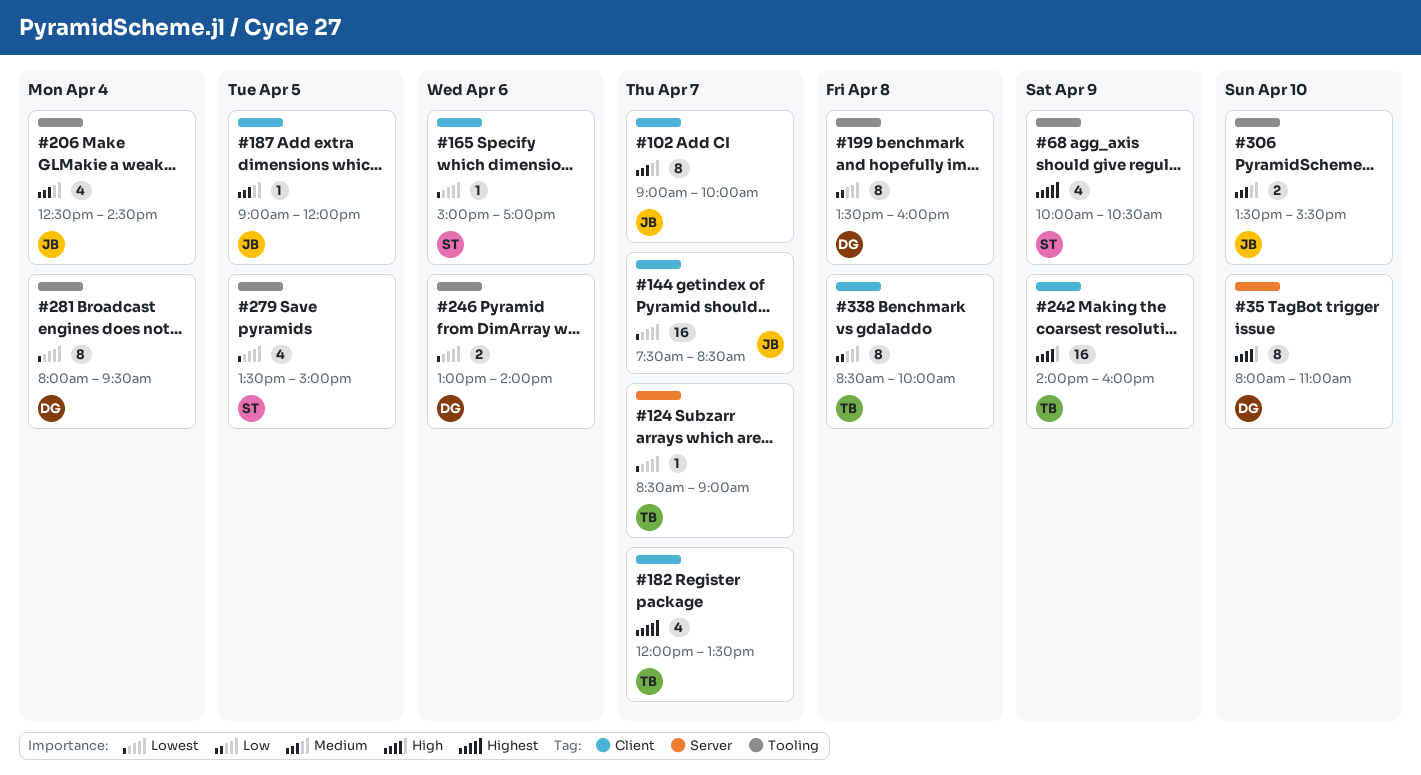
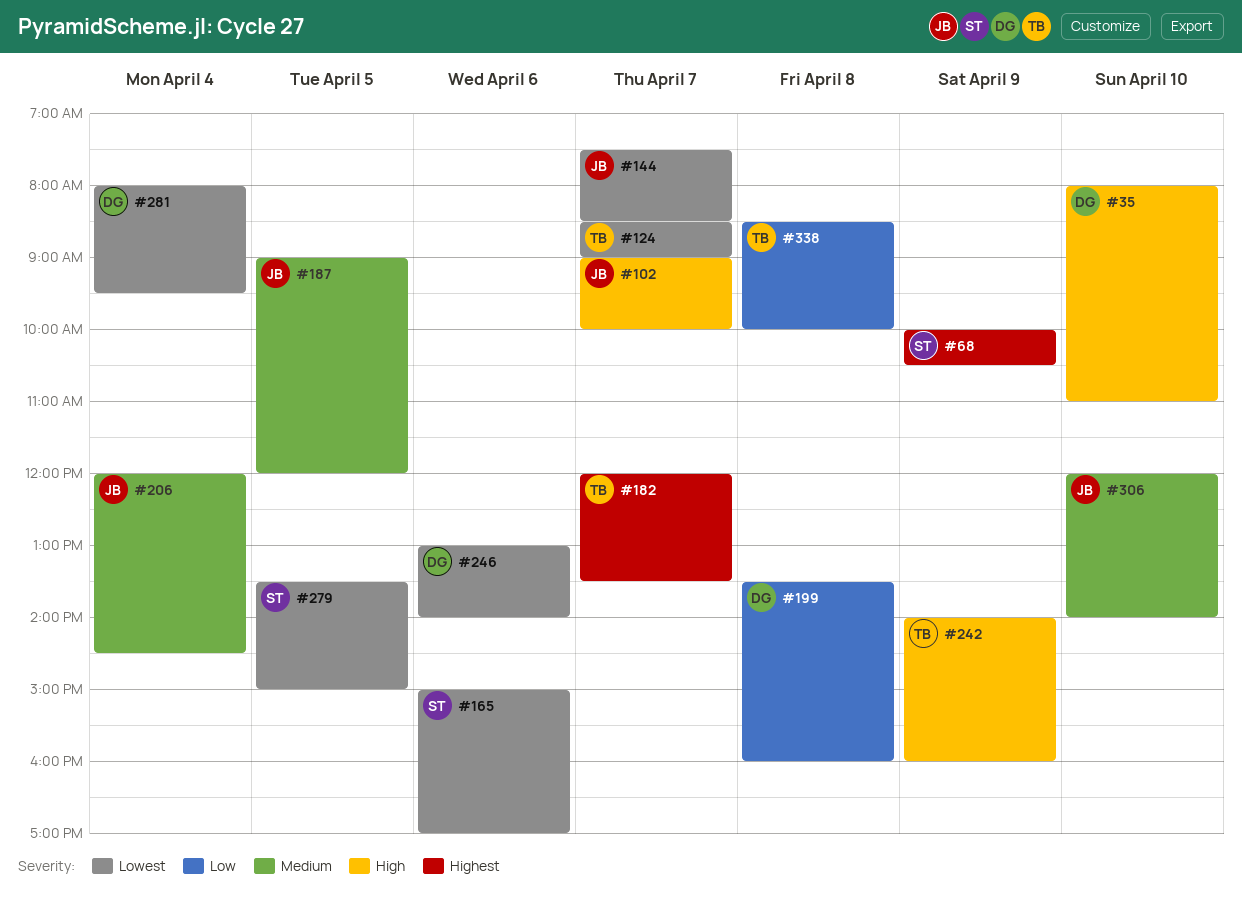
#102, priority: Medium -> High
#206, begins: 12:30 -> 12:00
#306, begins: 13:30 -> 12:00
#306, ends: 15:30 -> 14:00

